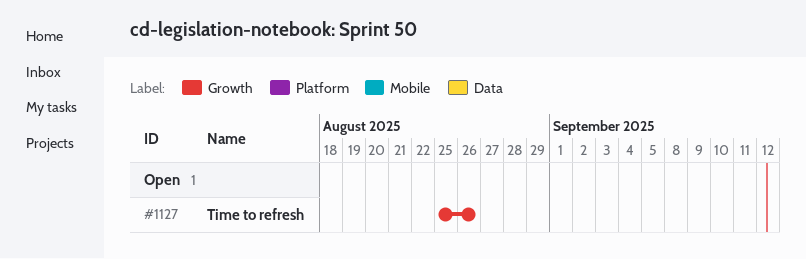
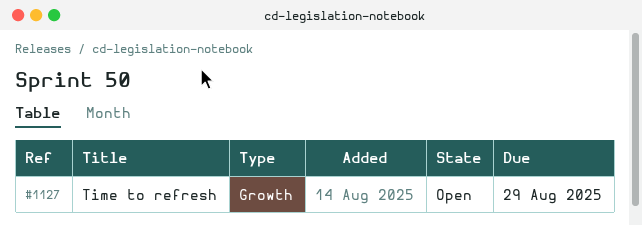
#1127, due: Aug 26 -> Aug 29

